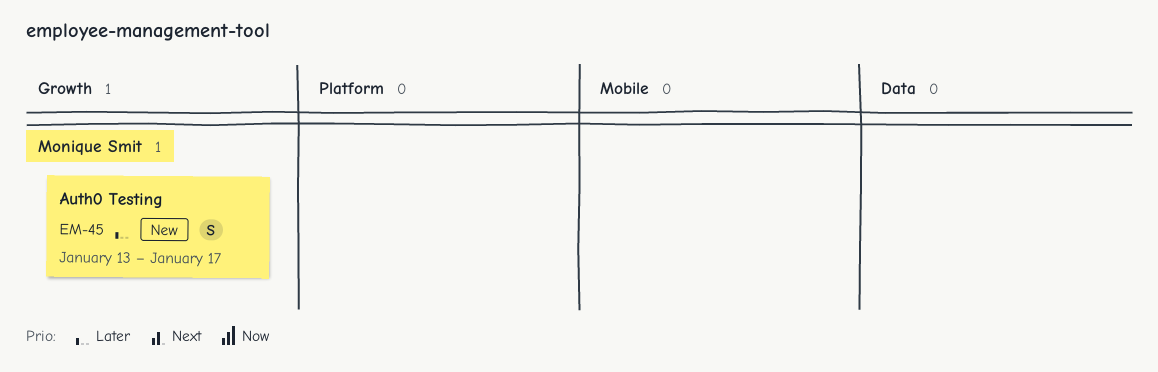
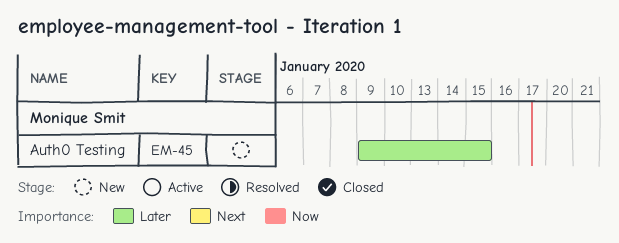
EM-45, start: Jan 13 -> Jan 9
EM-45, due: Jan 17 -> Jan 15

